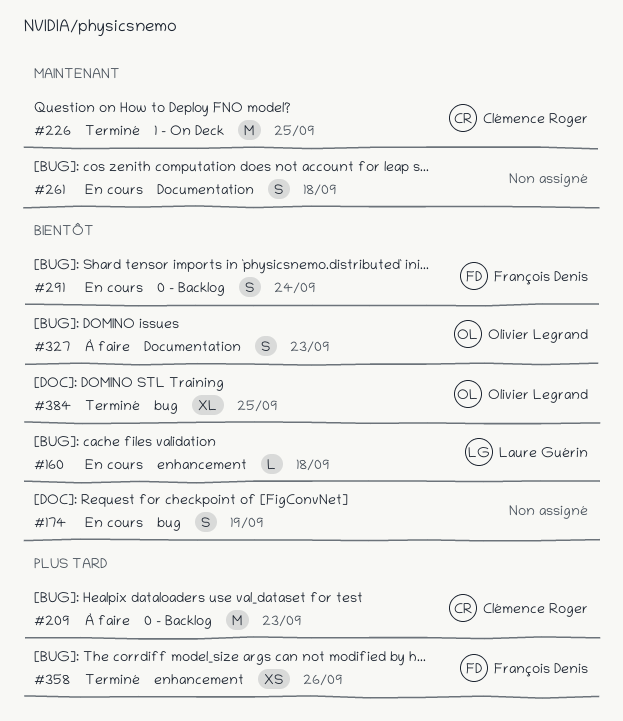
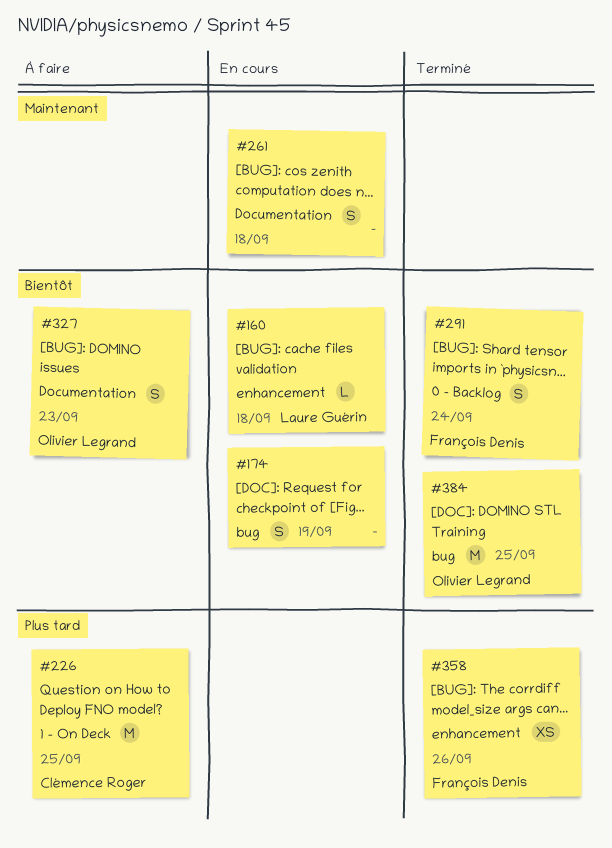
#209: present -> none
#226, status: Terminé -> À faire
#226, priority: Maintenant -> Plus tard
#291, status: En cours -> Terminé
#384, estimate: XL -> M

